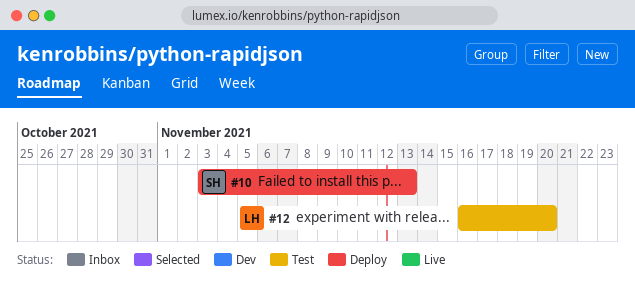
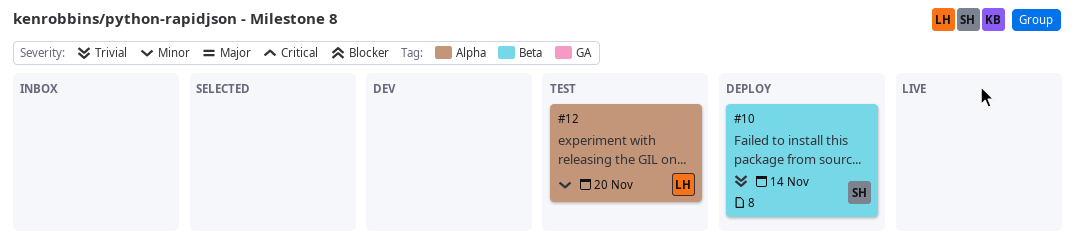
#10, due: Nov 13 -> Nov 14

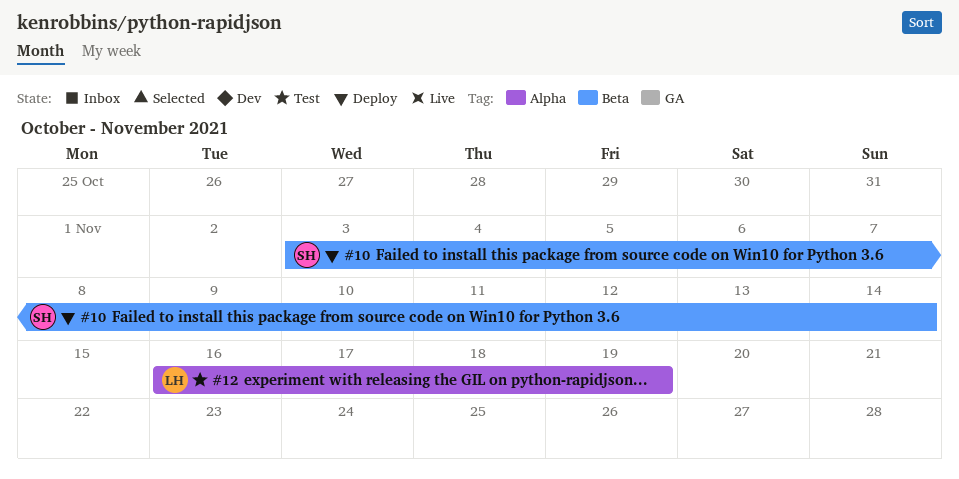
#12, due: Nov 20 -> Nov 19

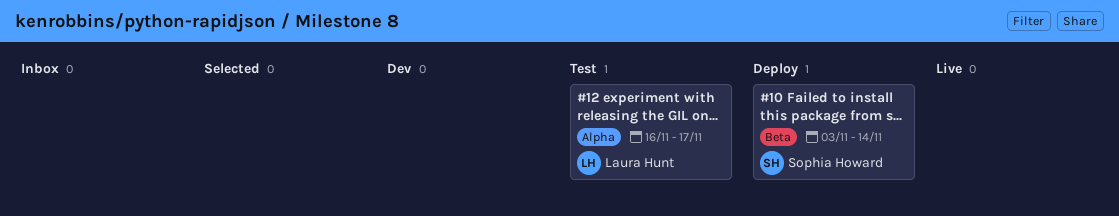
#12, due: Nov 19 -> Nov 17

